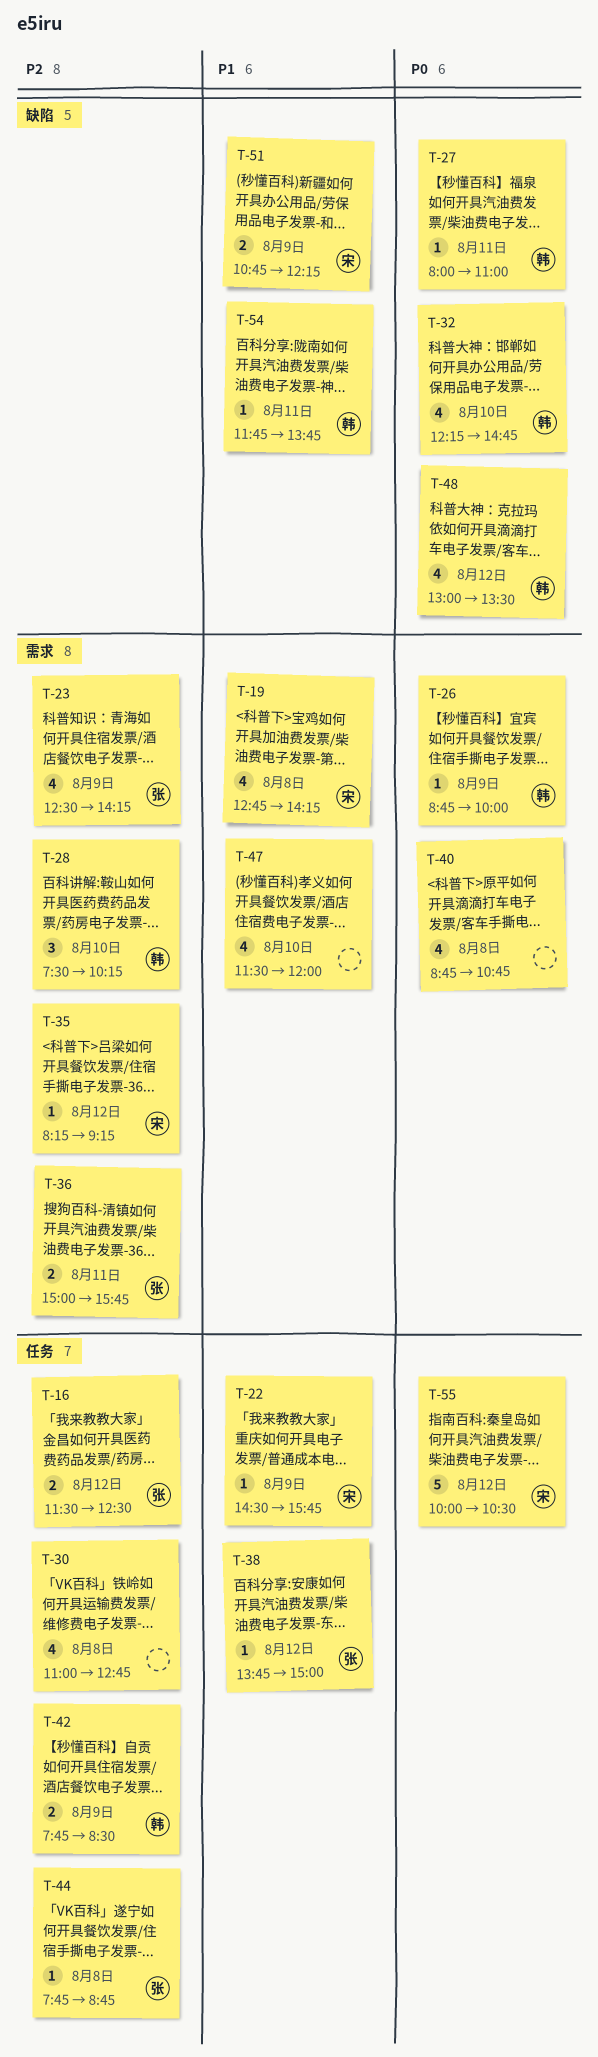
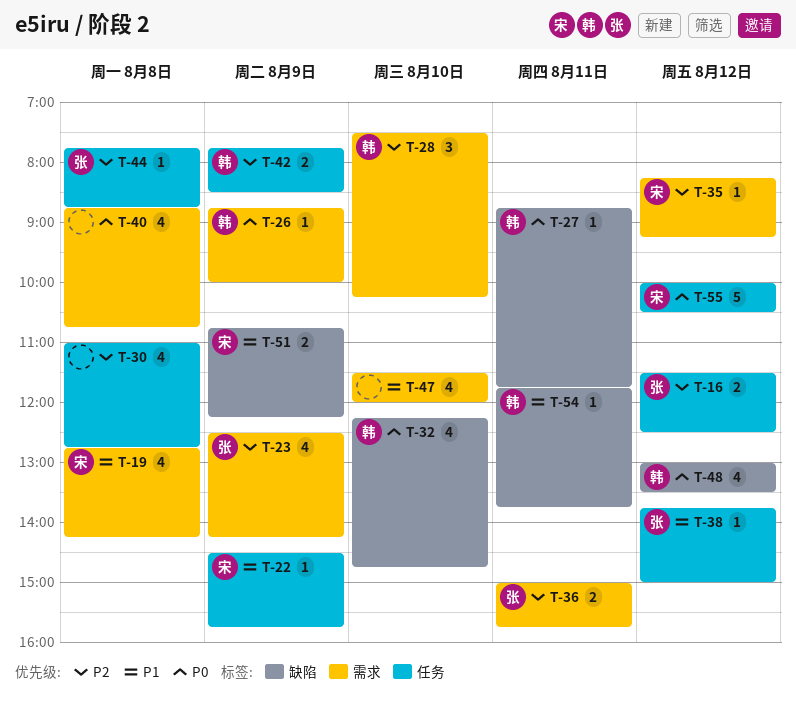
T-27, begins: 08:00 -> 08:45
T-27, ends: 11:00 -> 11:45

